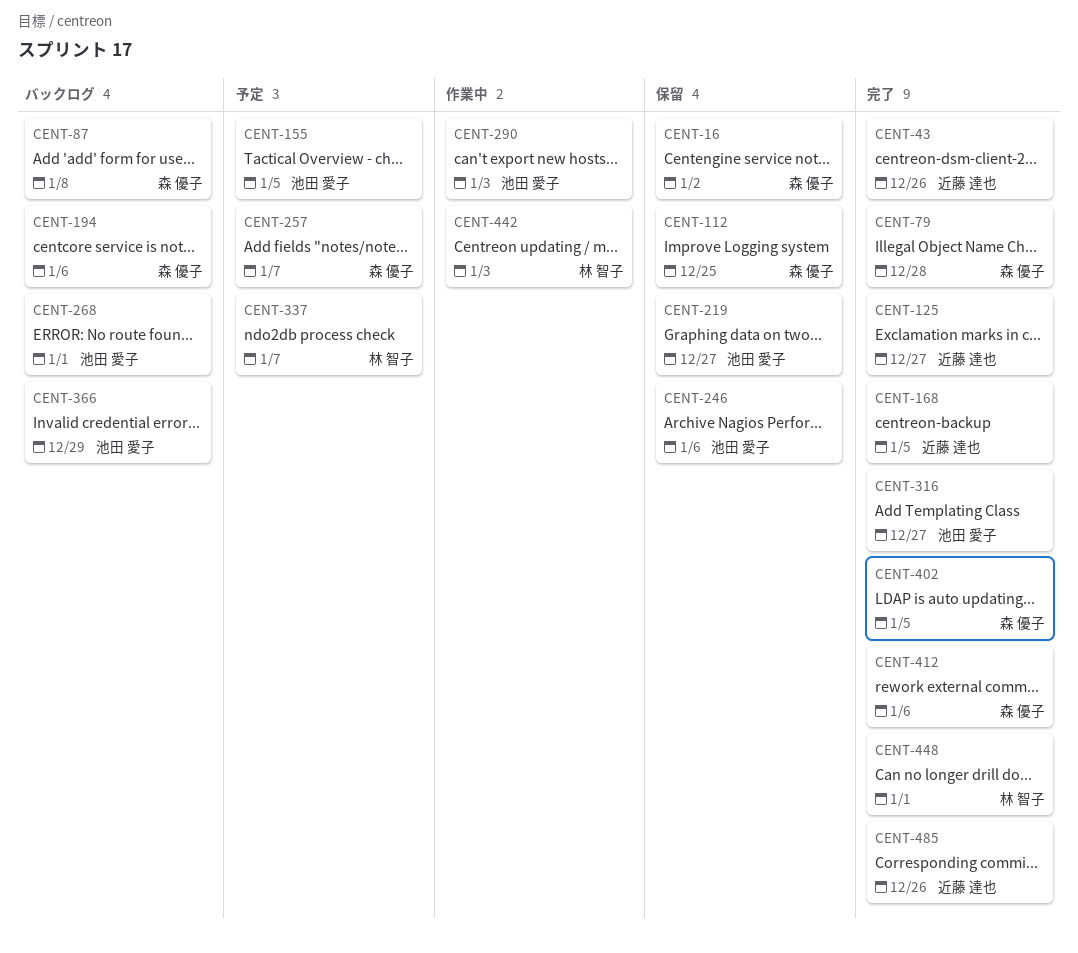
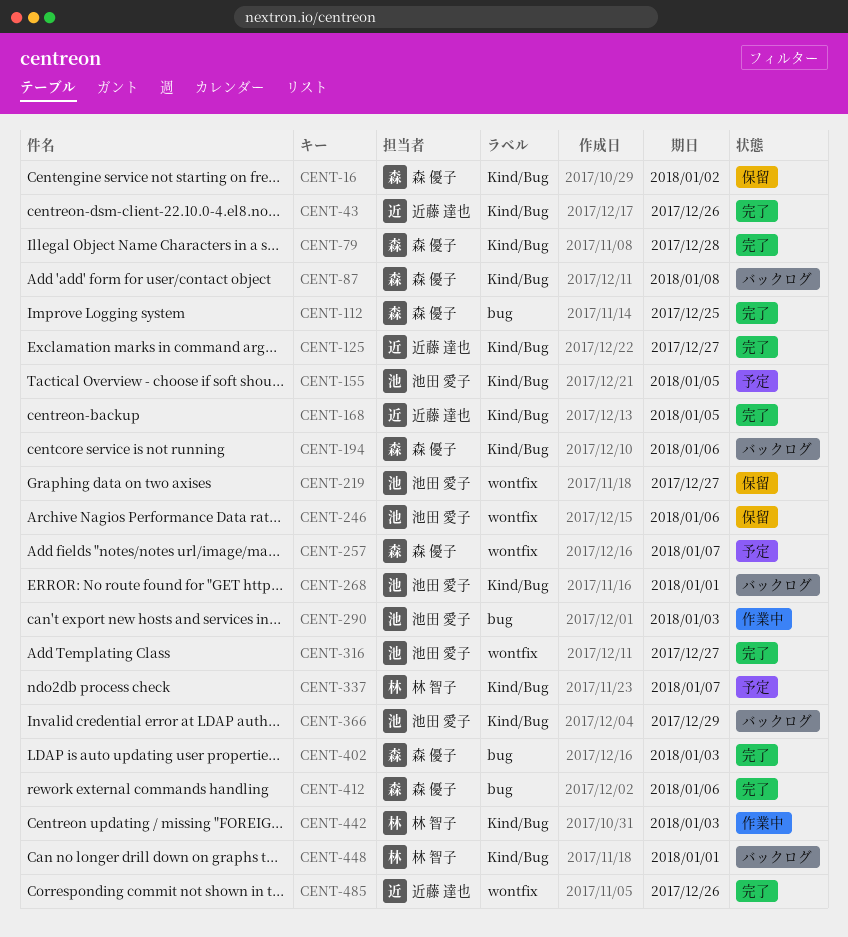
CENT-112, status: 保留 -> 完了
CENT-402, due: Jan 5 -> Jan 3
CENT-448, status: 完了 -> バックログ

